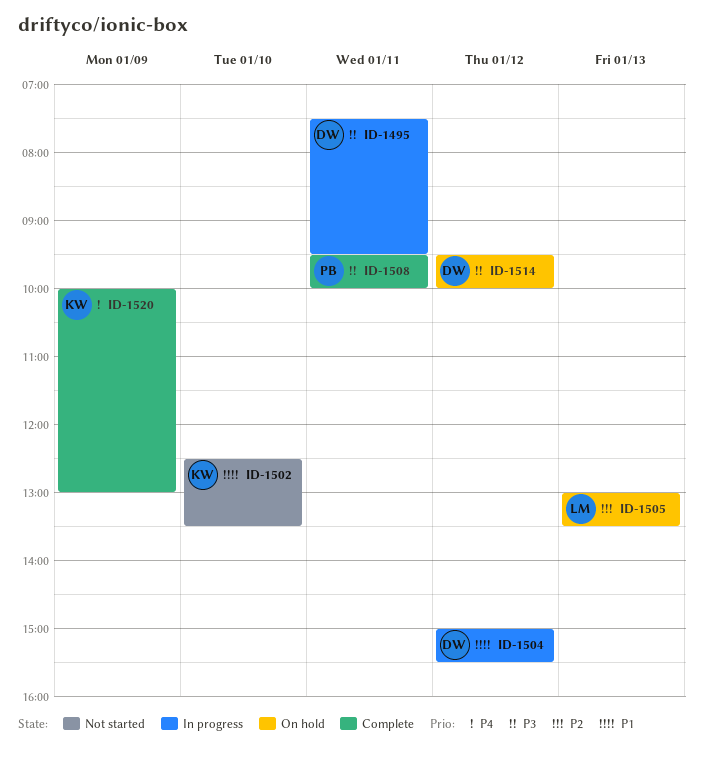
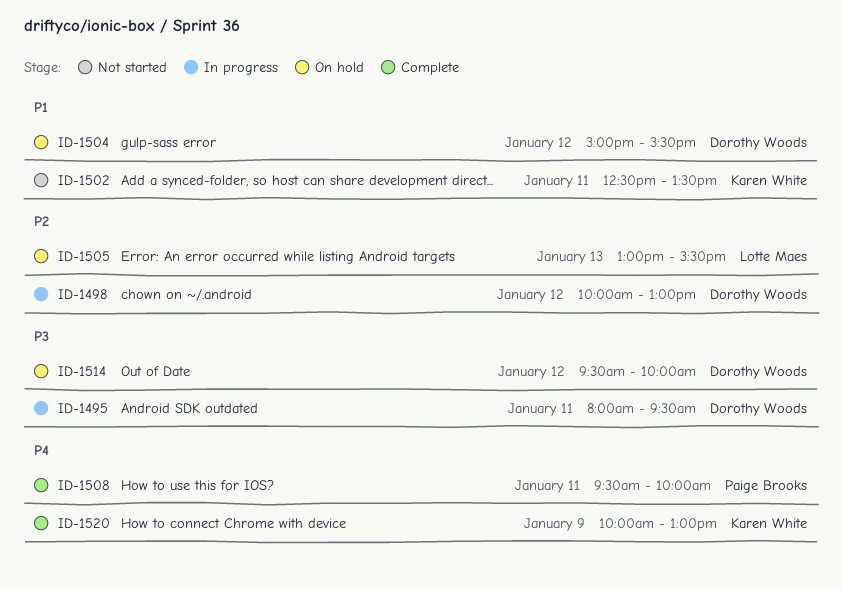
ID-1495, begins: 07:30 -> 08:00
ID-1498: none -> present
ID-1502, day: Jan 10 -> Jan 11
ID-1504, status: In progress -> On hold
ID-1505, ends: 13:30 -> 15:30
ID-1508, priority: P3 -> P4

